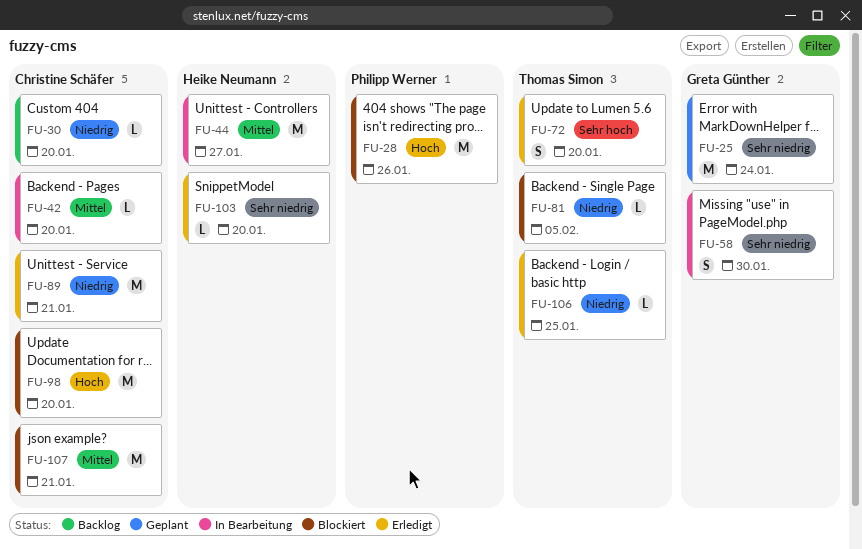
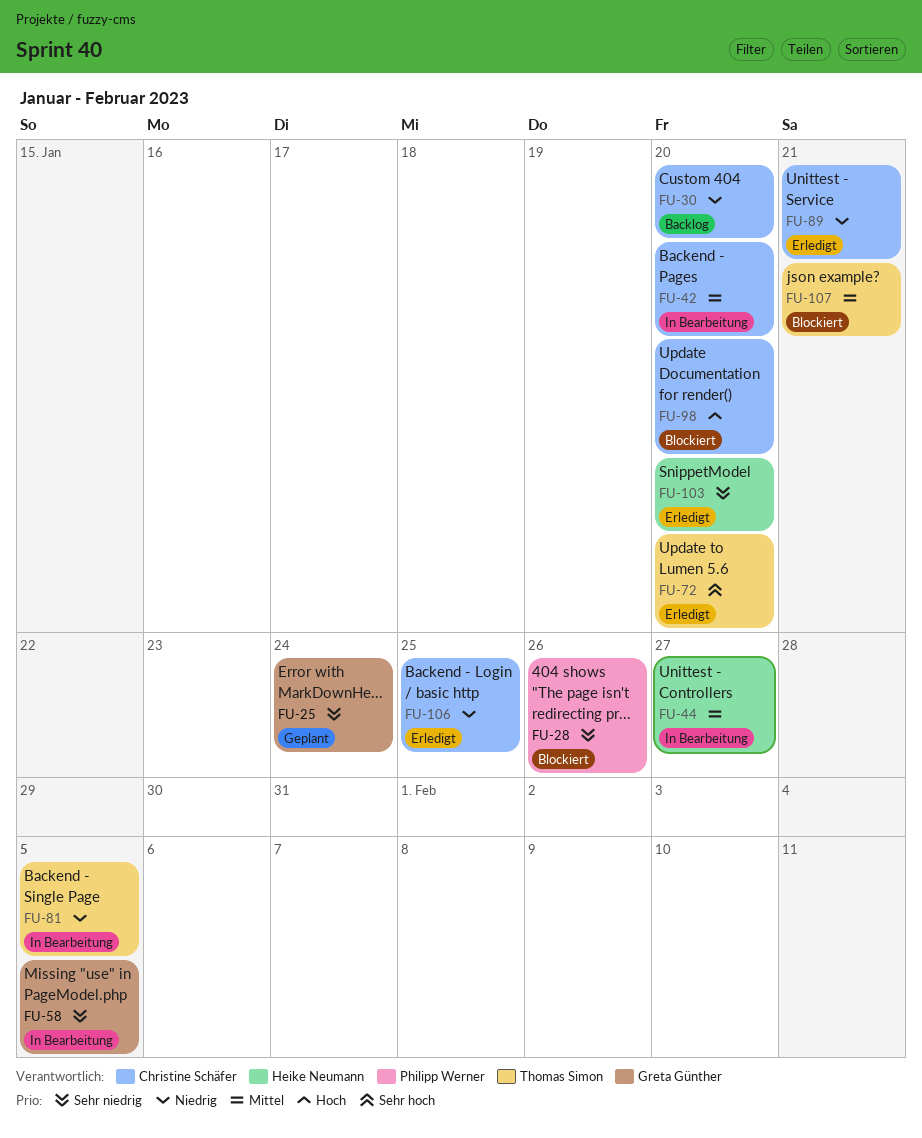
FU-28, priority: Hoch -> Sehr niedrig
FU-58, due: Jan 30 -> Feb 5
FU-81, status: Blockiert -> In Bearbeitung
FU-106, owner: Thomas Simon -> Christine Schäfer
FU-107, owner: Christine Schäfer -> Thomas Simon

